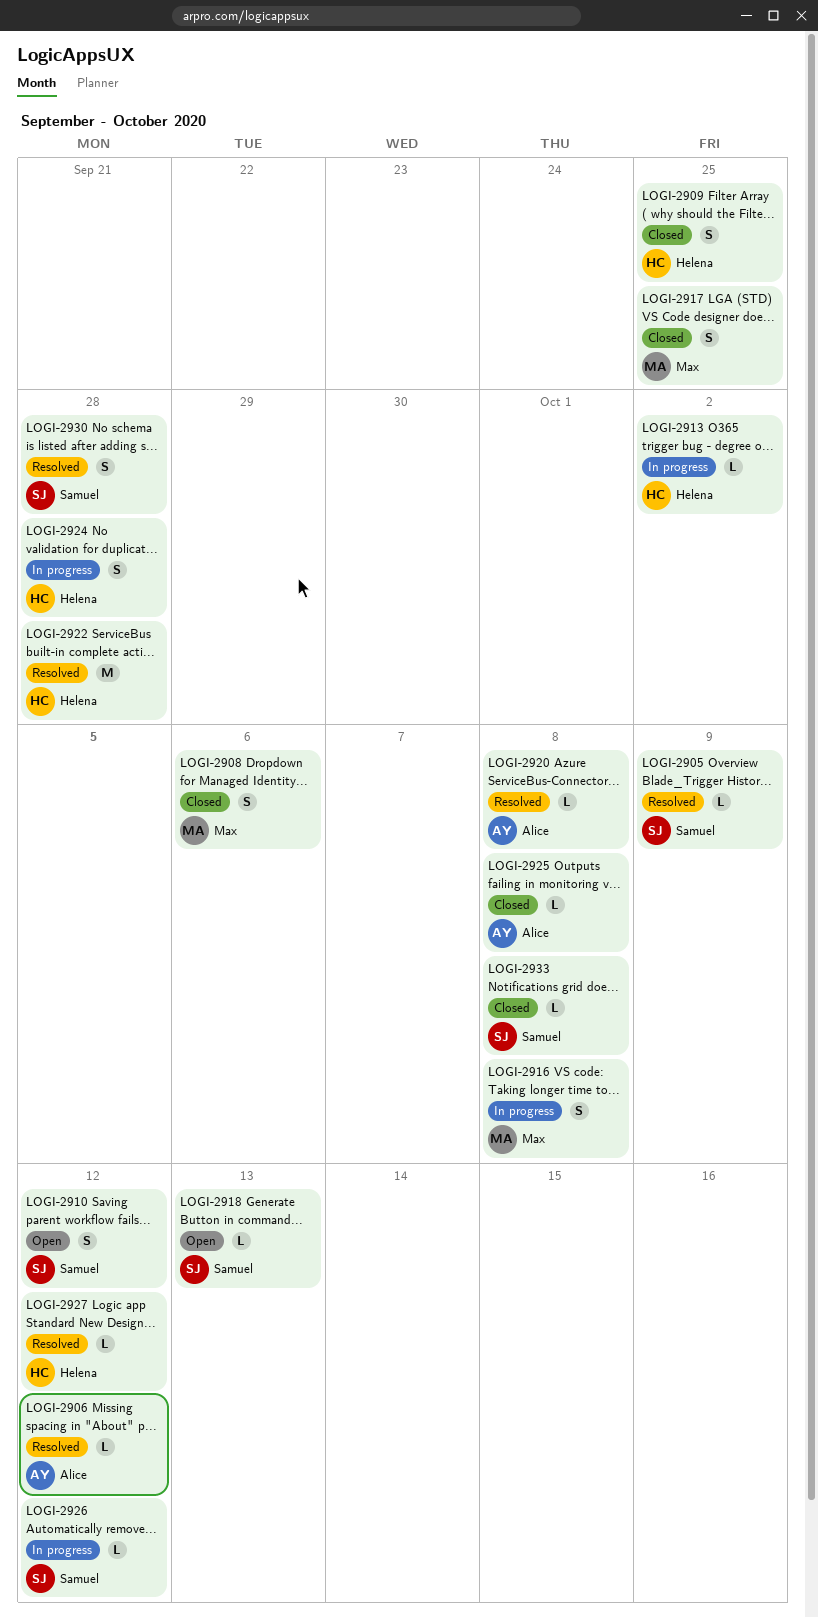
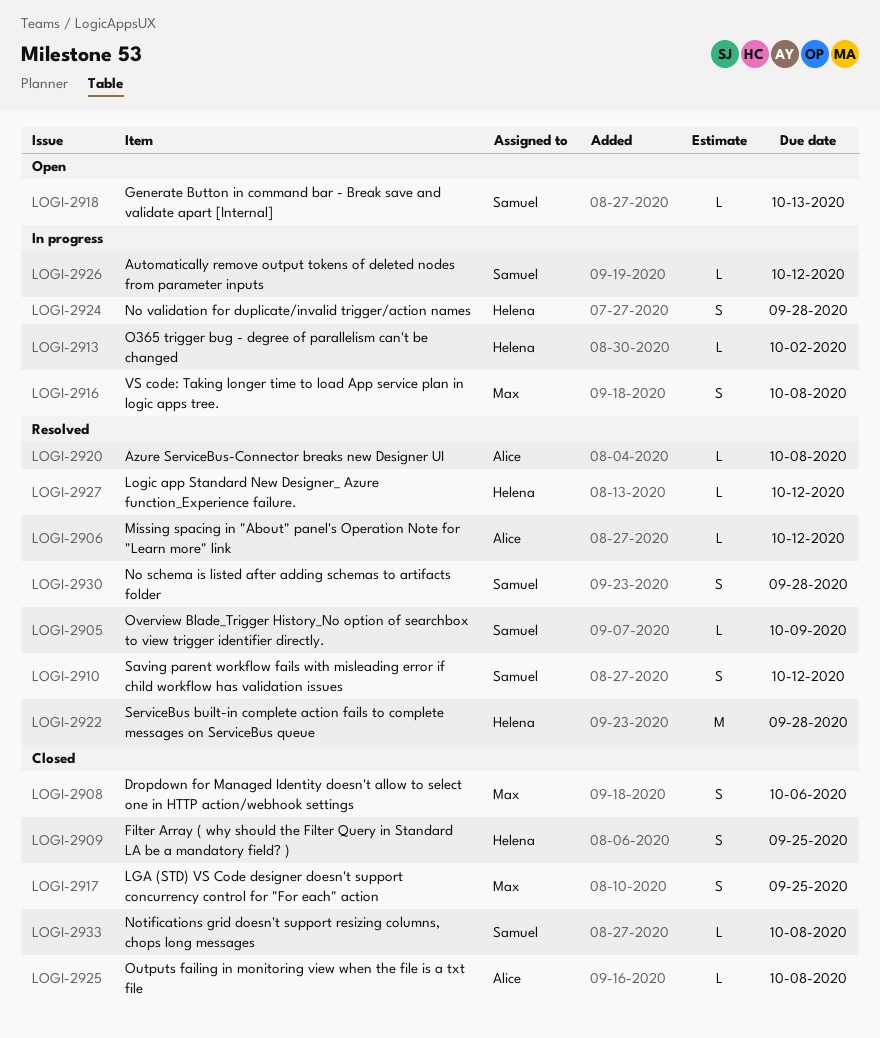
LOGI-2910, status: Open -> Resolved

